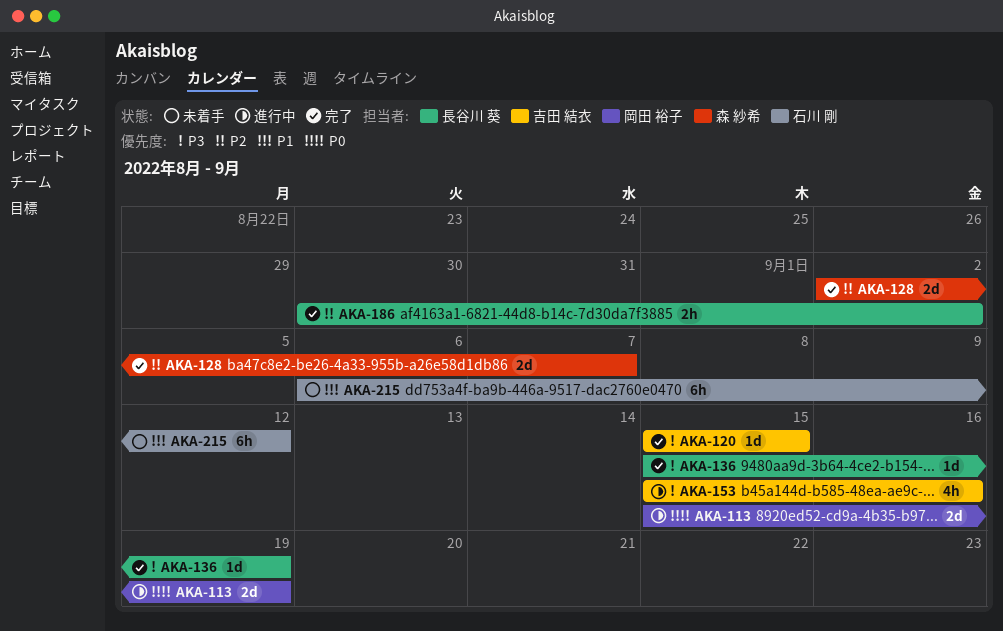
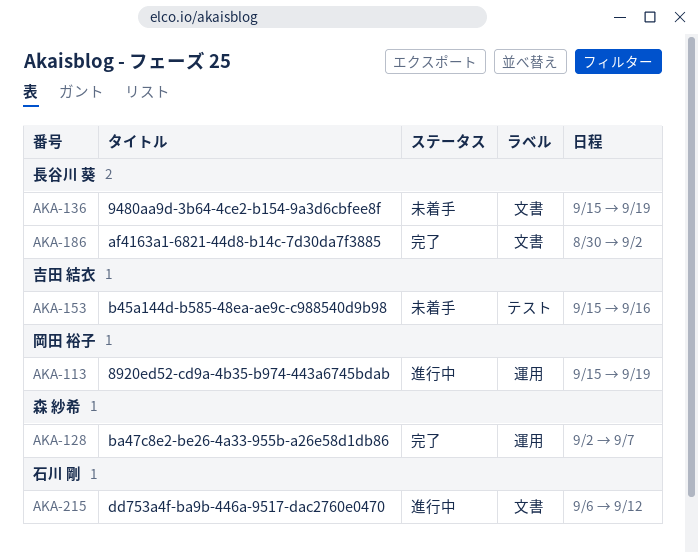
AKA-120: present -> none
AKA-136, status: 完了 -> 未着手
AKA-153, status: 進行中 -> 未着手
AKA-215, status: 未着手 -> 進行中

